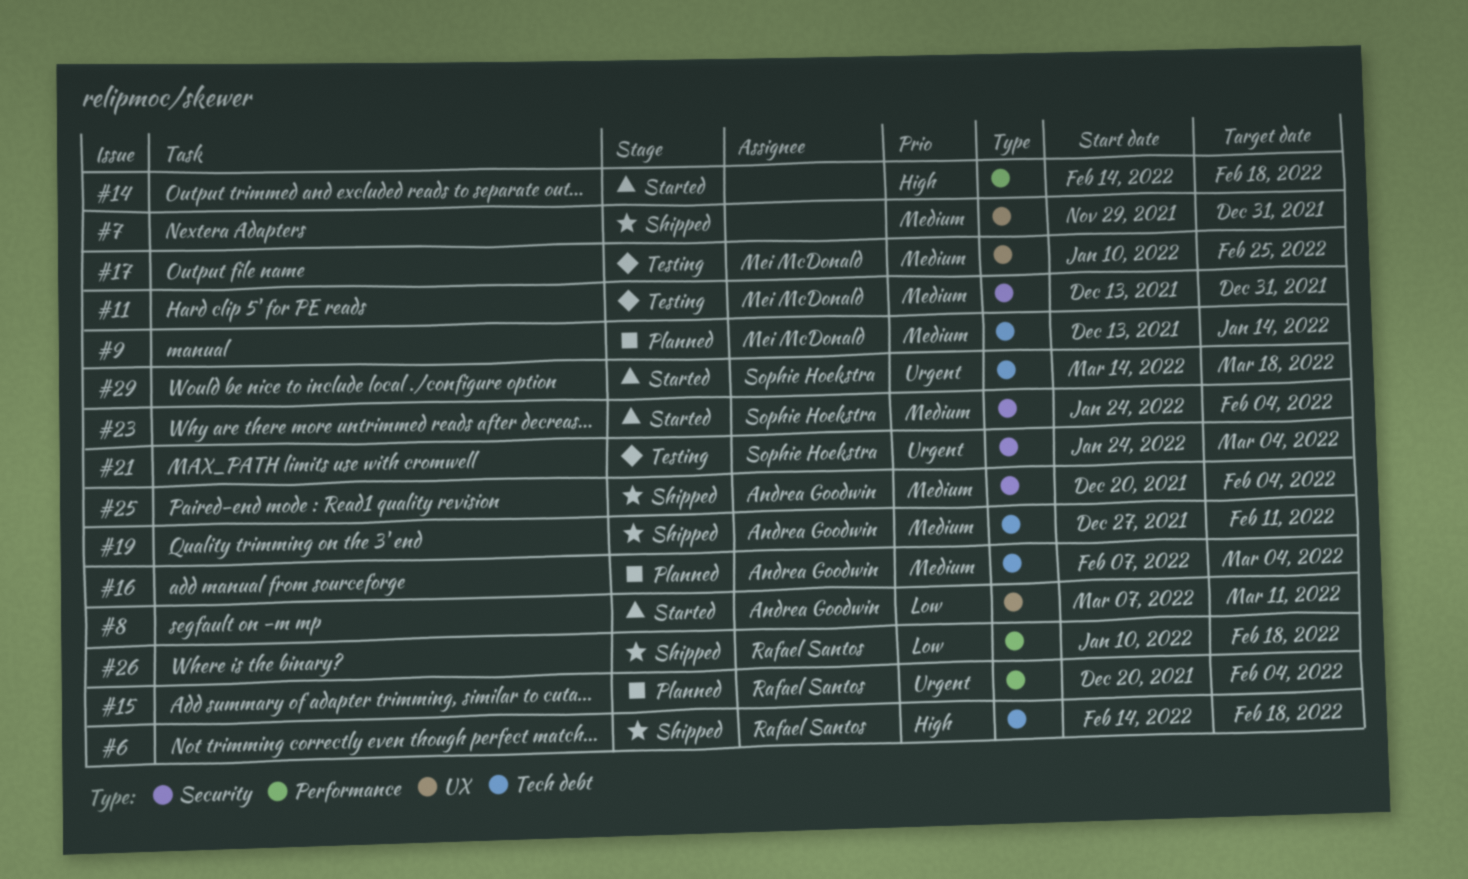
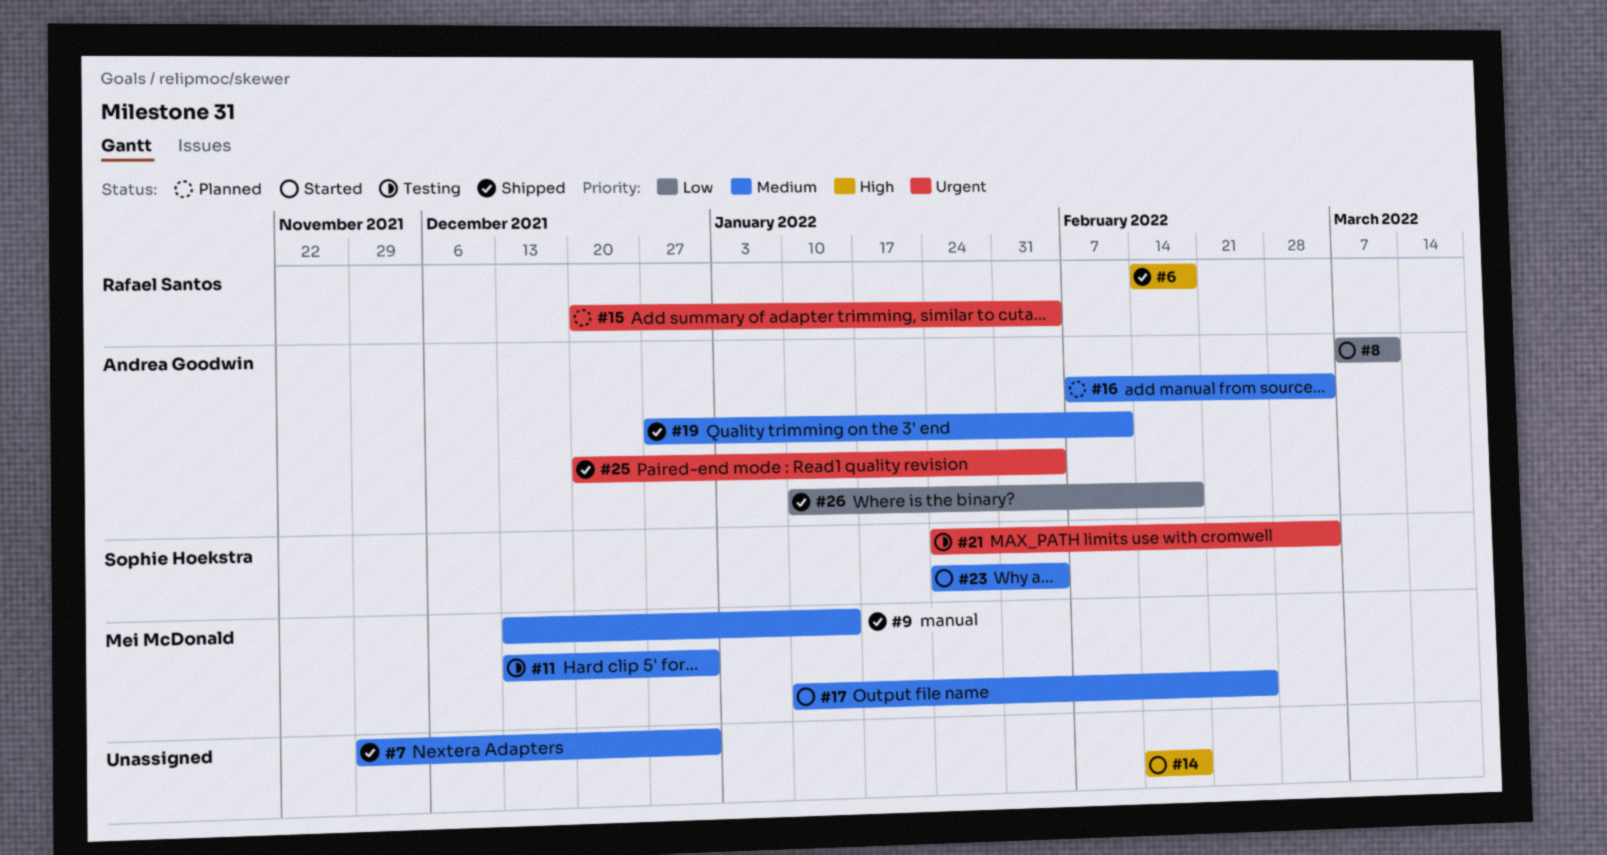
#9, status: Planned -> Shipped
#17, status: Testing -> Started
#25, priority: Medium -> Urgent
#26, owner: Rafael Santos -> Andrea Goodwin
#29: present -> none

